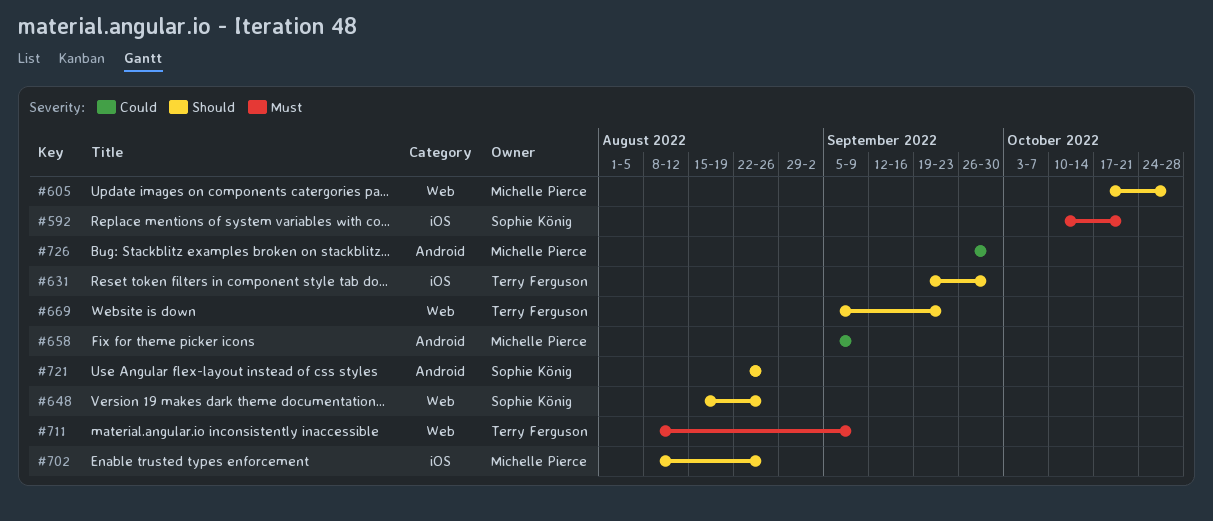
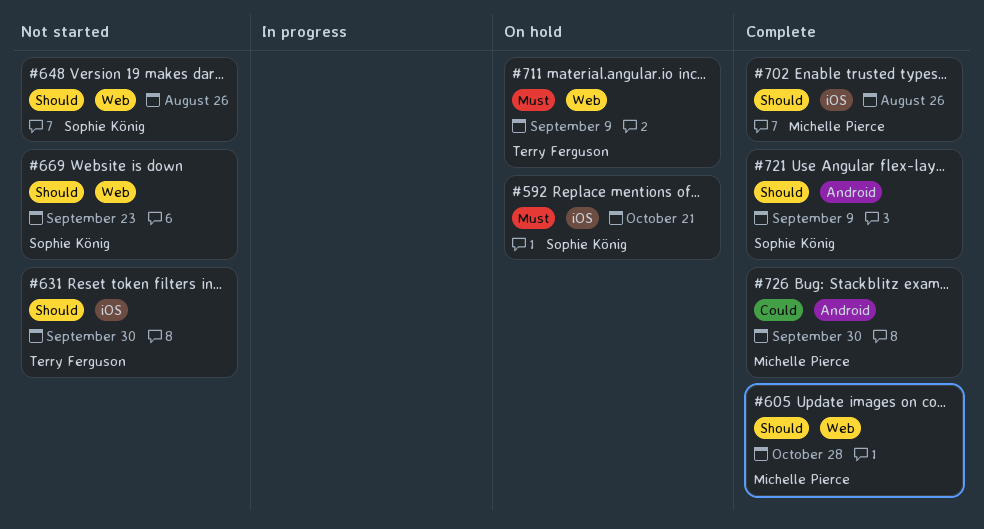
#658: present -> none
#669, owner: Terry Ferguson -> Sophie König
#721, due: Aug 26 -> Sep 9

